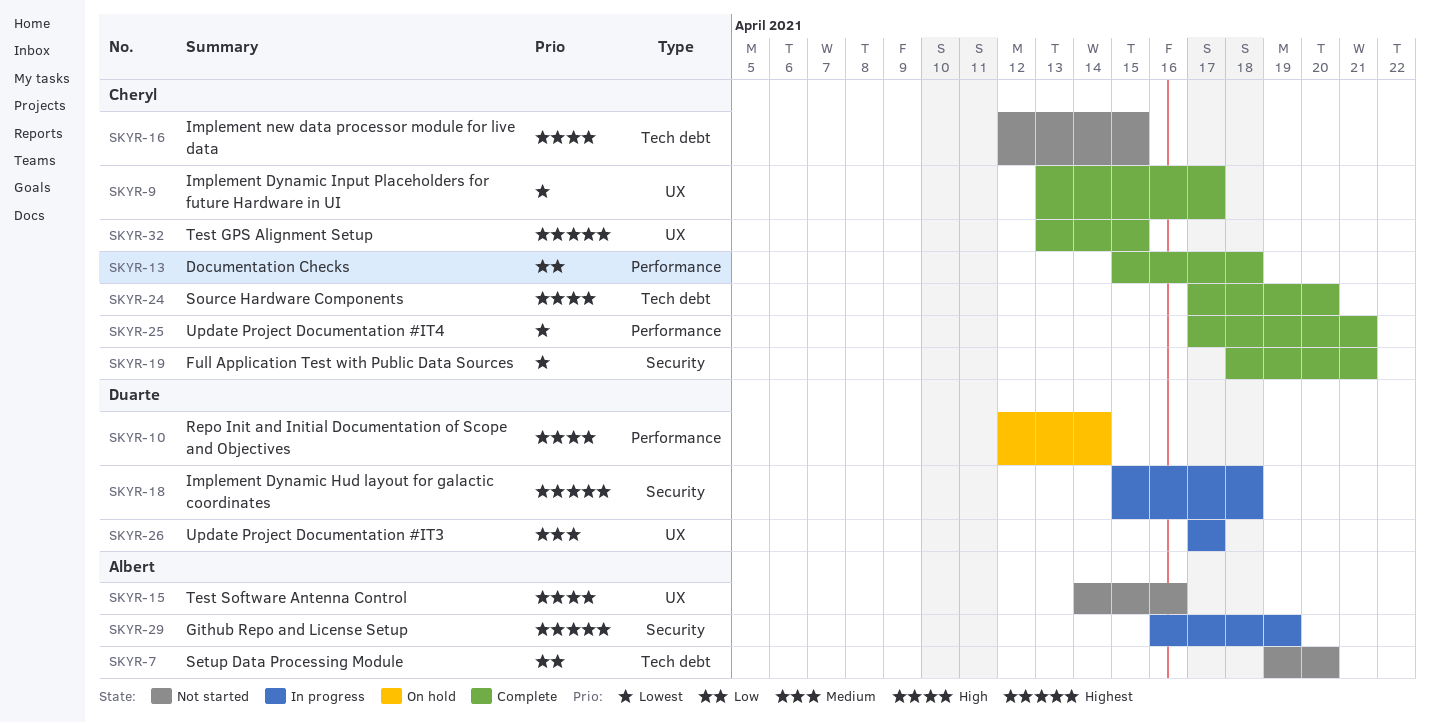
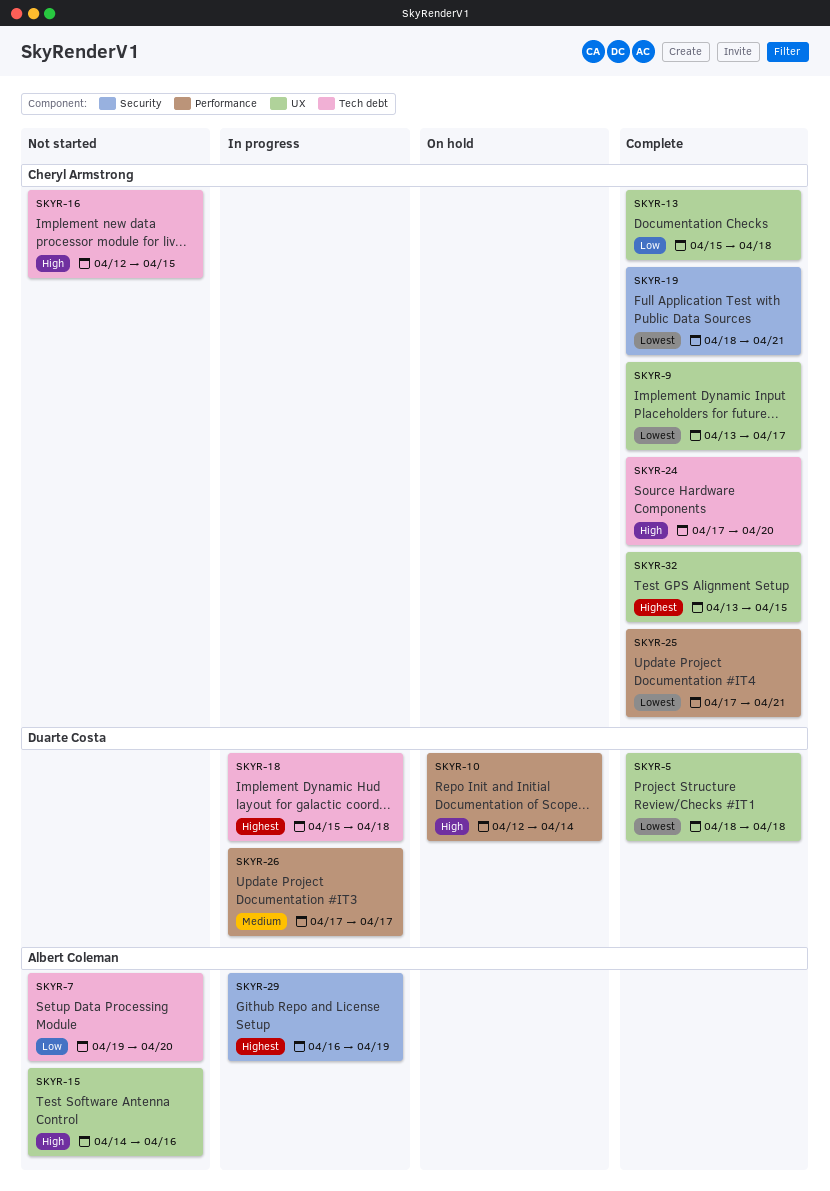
SKYR-5: none -> present
SKYR-13, label: Performance -> UX
SKYR-18, label: Security -> Tech debt
SKYR-26, label: UX -> Performance

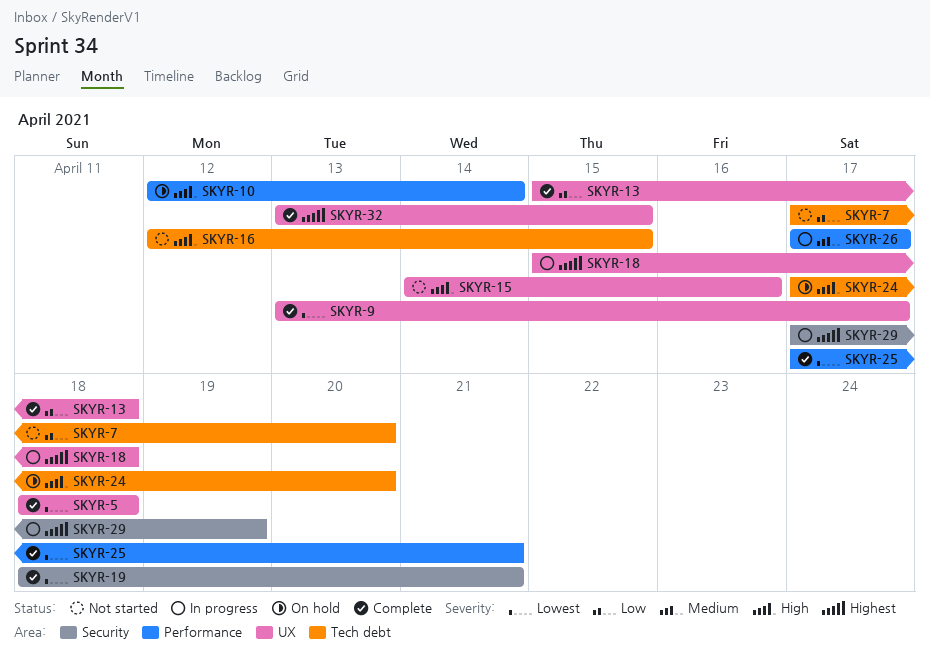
SKYR-7, start: Apr 19 -> Apr 17
SKYR-18, label: Tech debt -> UX
SKYR-24, status: Complete -> On hold
SKYR-29, start: Apr 16 -> Apr 17

